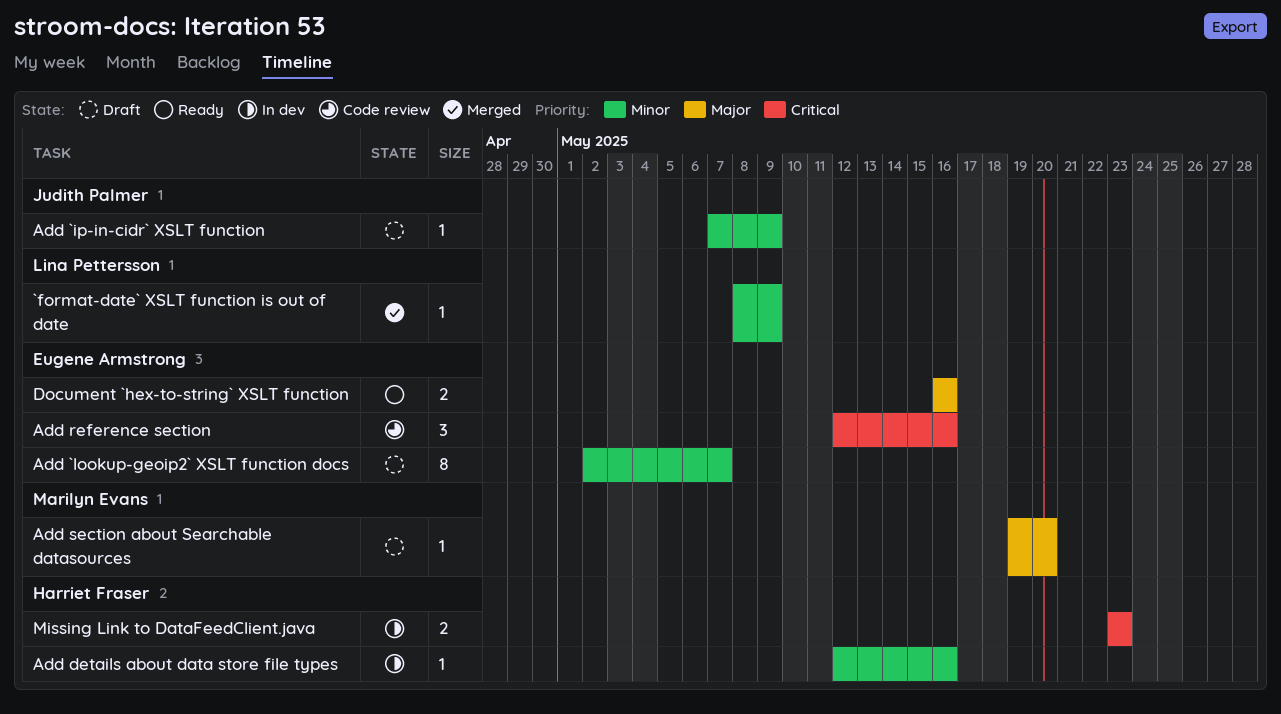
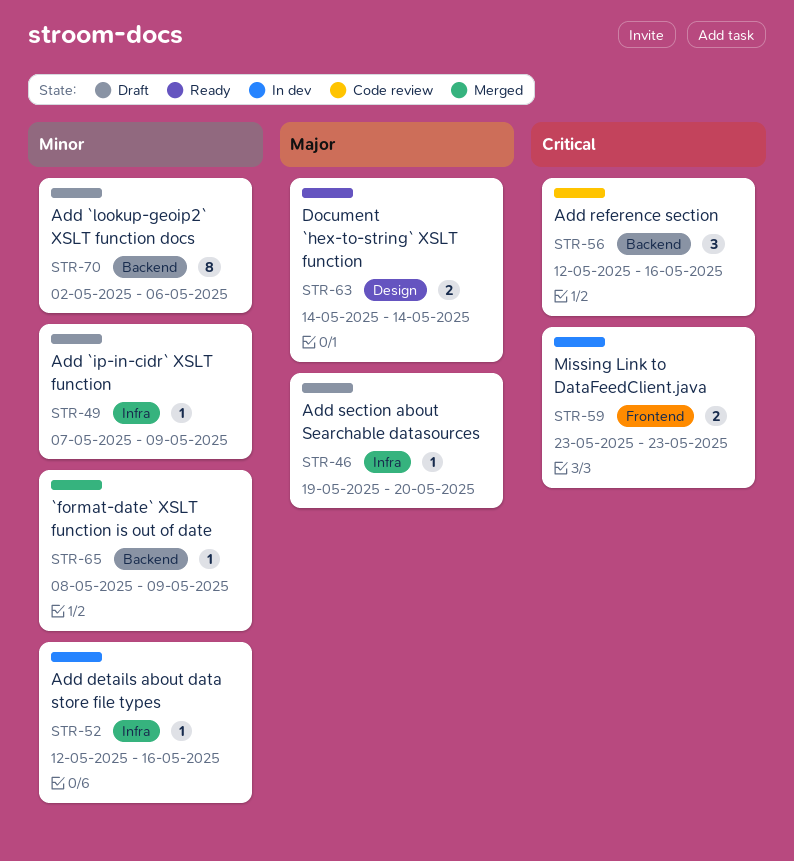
Add `lookup-geoip2` XSLT function docs, due: May 7 -> May 6
Document `hex-to-string` XSLT function, start: May 16 -> May 14
Document `hex-to-string` XSLT function, due: May 16 -> May 14

